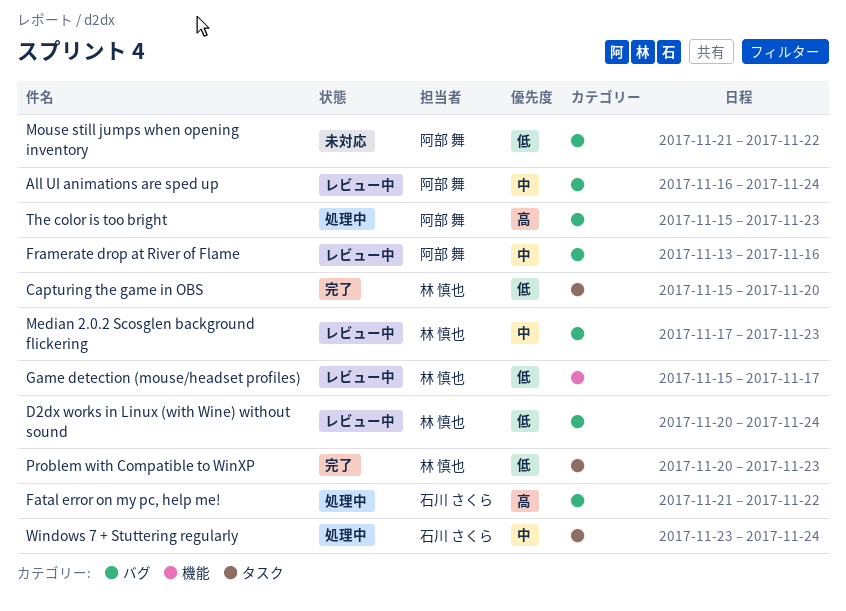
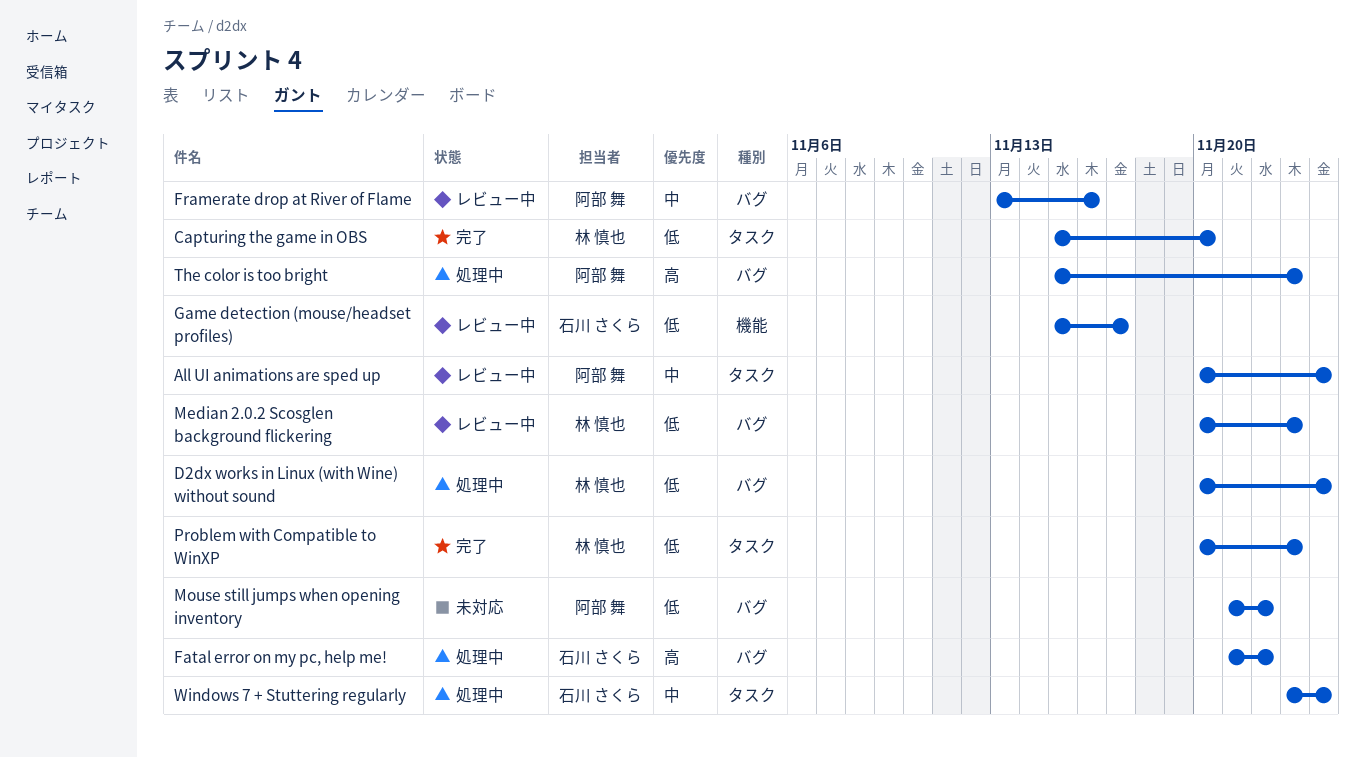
All UI animations are sped up, label: バグ -> タスク
All UI animations are sped up, start: Nov 16 -> Nov 20
D2dx works in Linux (with Wine) without sound, status: レビュー中 -> 処理中
Game detection (mouse/headset profiles), owner: 林 慎也 -> 石川 さくら
Median 2.0.2 Scosglen background flickering, priority: 中 -> 低
Median 2.0.2 Scosglen background flickering, start: Nov 17 -> Nov 20

